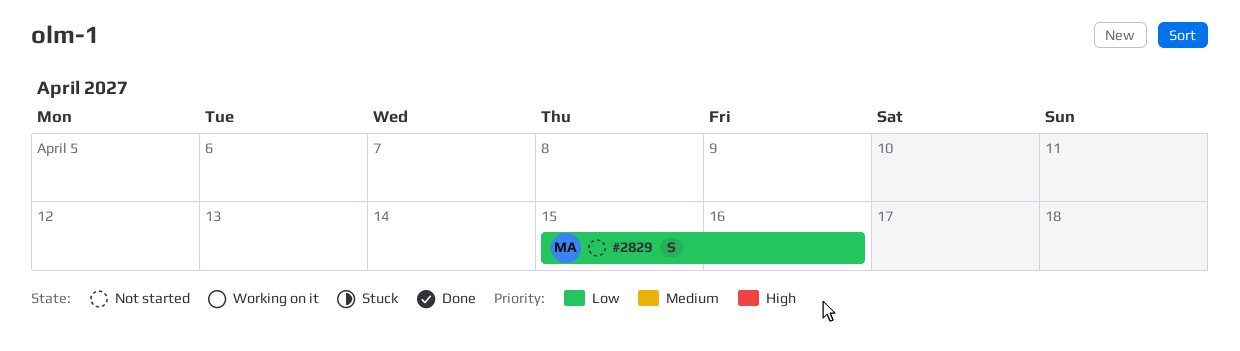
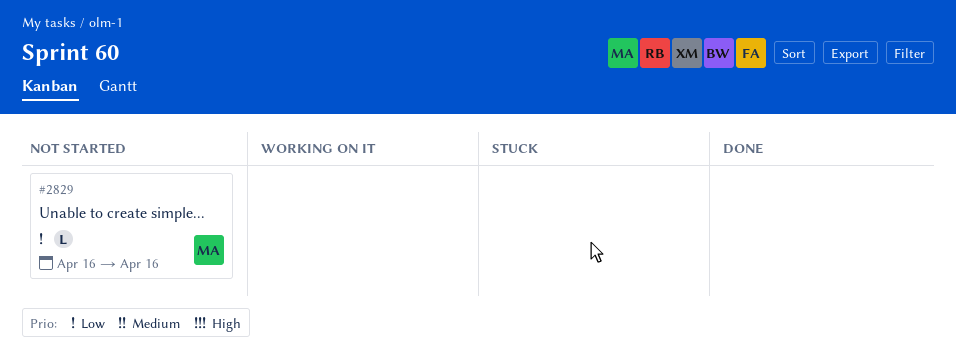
#2829, estimate: S -> L
#2829, start: Apr 15 -> Apr 16

